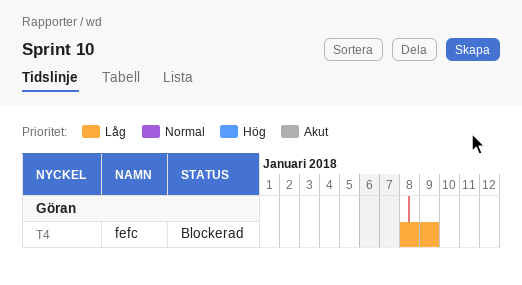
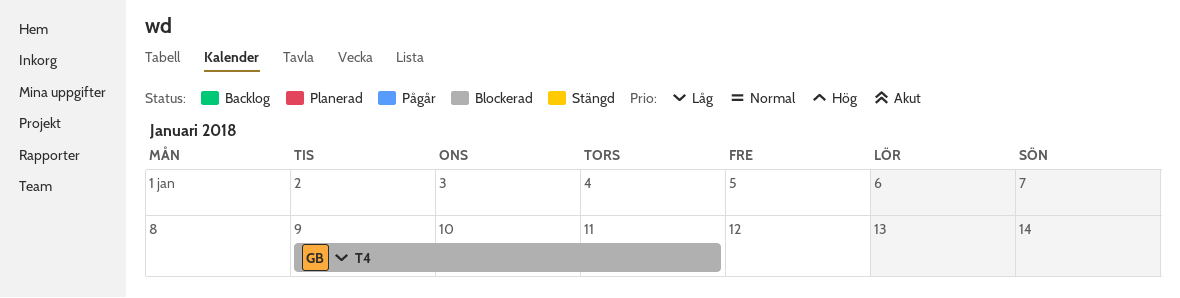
T4, start: Jan 8 -> Jan 9
T4, due: Jan 9 -> Jan 11

